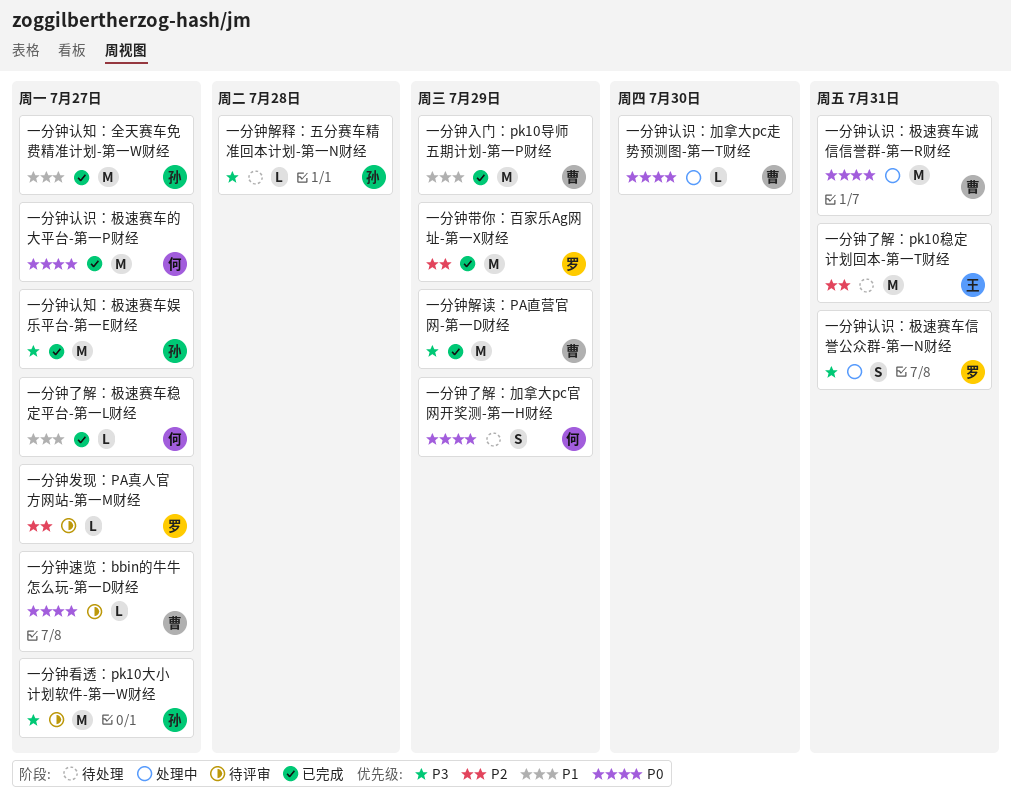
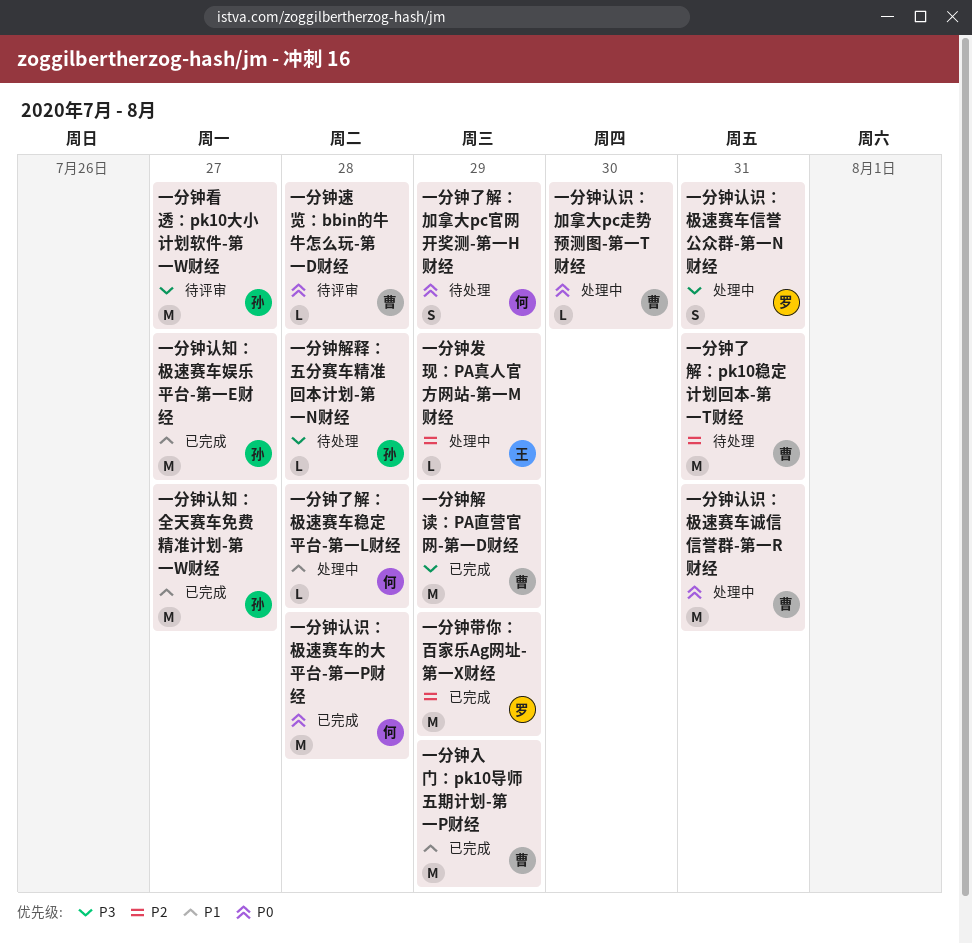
一分钟了解：pk10稳定计划回本-第一T财经, owner: 王 -> 曹
一分钟了解：极速赛车稳定平台-第一L财经, status: 已完成 -> 处理中
一分钟了解：极速赛车稳定平台-第一L财经, due: Jul 27 -> Jul 28
一分钟发现：PA真人官方网站-第一M财经, status: 待评审 -> 处理中
一分钟发现：PA真人官方网站-第一M财经, owner: 罗 -> 王
一分钟发现：PA真人官方网站-第一M财经, due: Jul 27 -> Jul 29
一分钟认知：极速赛车娱乐平台-第一E财经, priority: P3 -> P1
一分钟认识：极速赛车的大平台-第一P财经, due: Jul 27 -> Jul 28
一分钟速览：bbin的牛牛怎么玩-第一D财经, due: Jul 27 -> Jul 28

